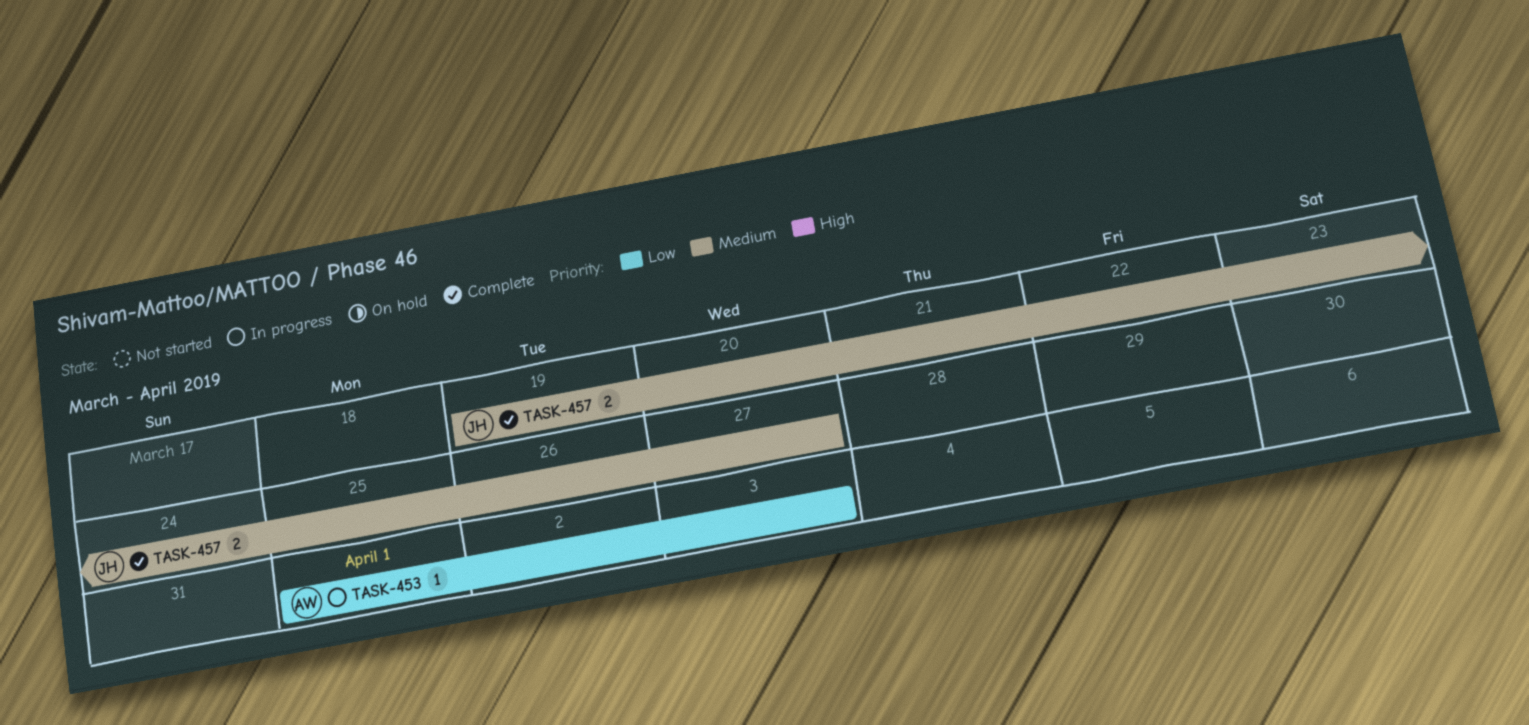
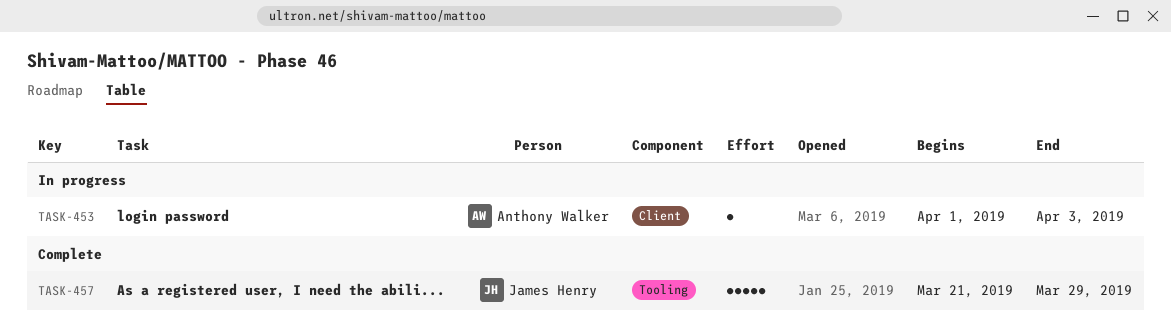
TASK-457, estimate: 2 -> 5
TASK-457, start: Mar 19 -> Mar 21
TASK-457, due: Mar 27 -> Mar 29

